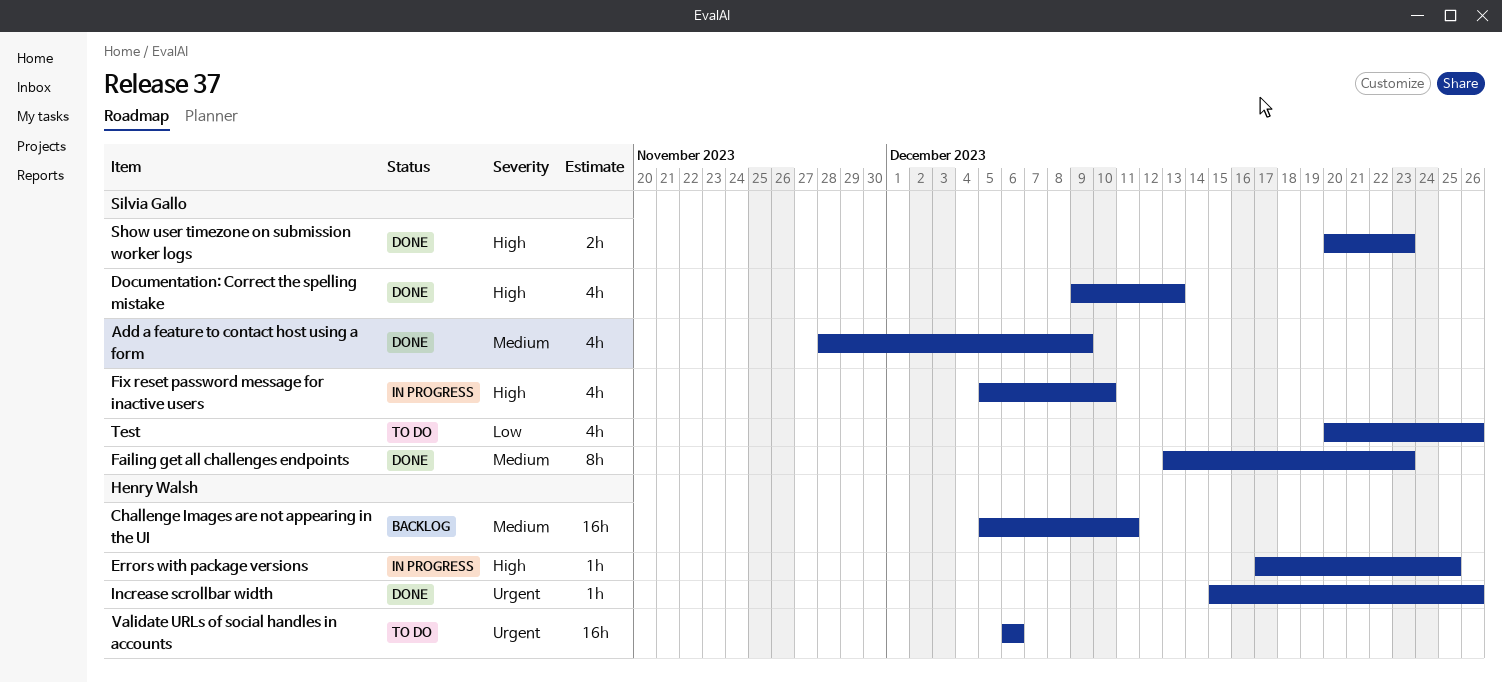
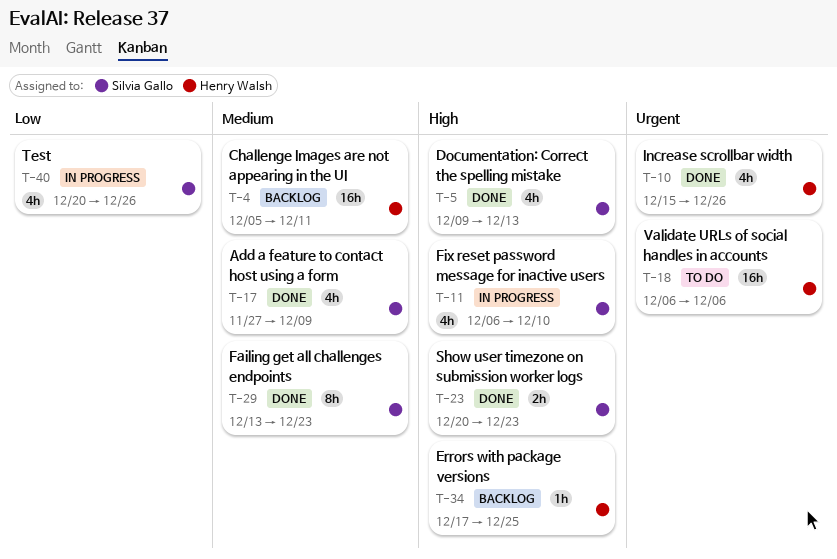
Add a feature to contact host using a form, start: Nov 28 -> Nov 27
Errors with package versions, status: In progress -> Backlog
Fix reset password message for inactive users, start: Dec 5 -> Dec 6
Increase scrollbar width, estimate: 1h -> 4h
Test, status: To do -> In progress

